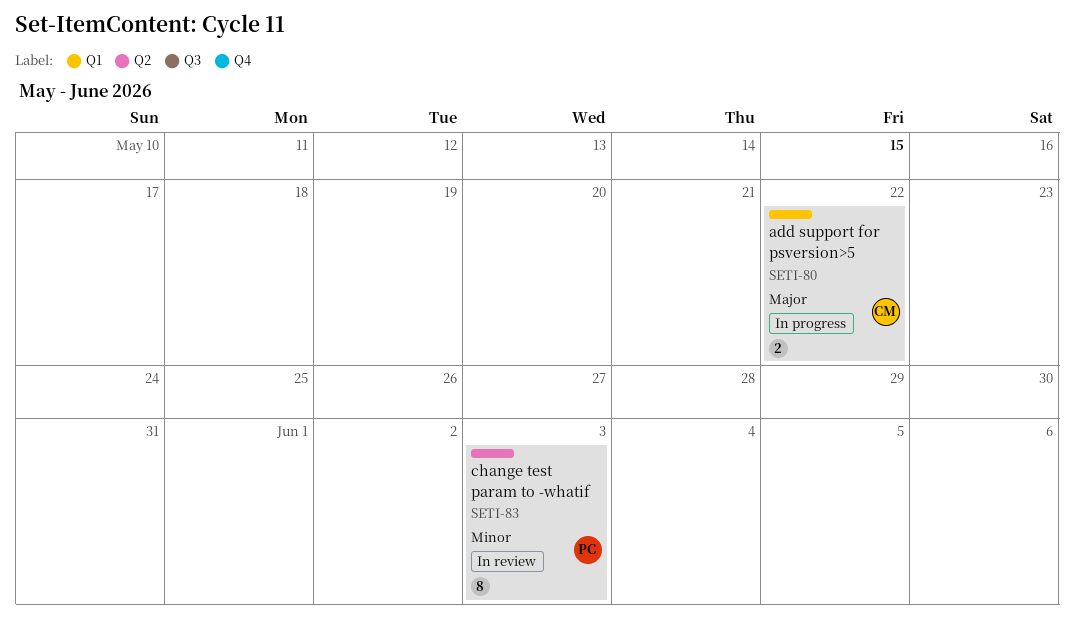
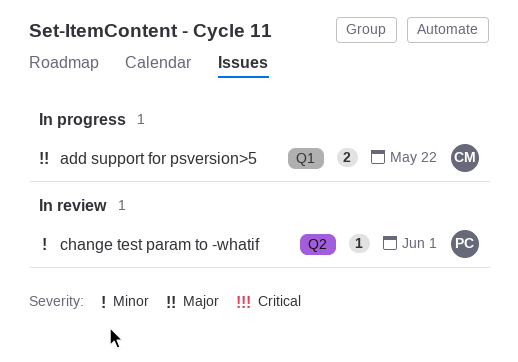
change test param to -whatif, estimate: 8 -> 1
change test param to -whatif, due: Jun 3 -> Jun 1

